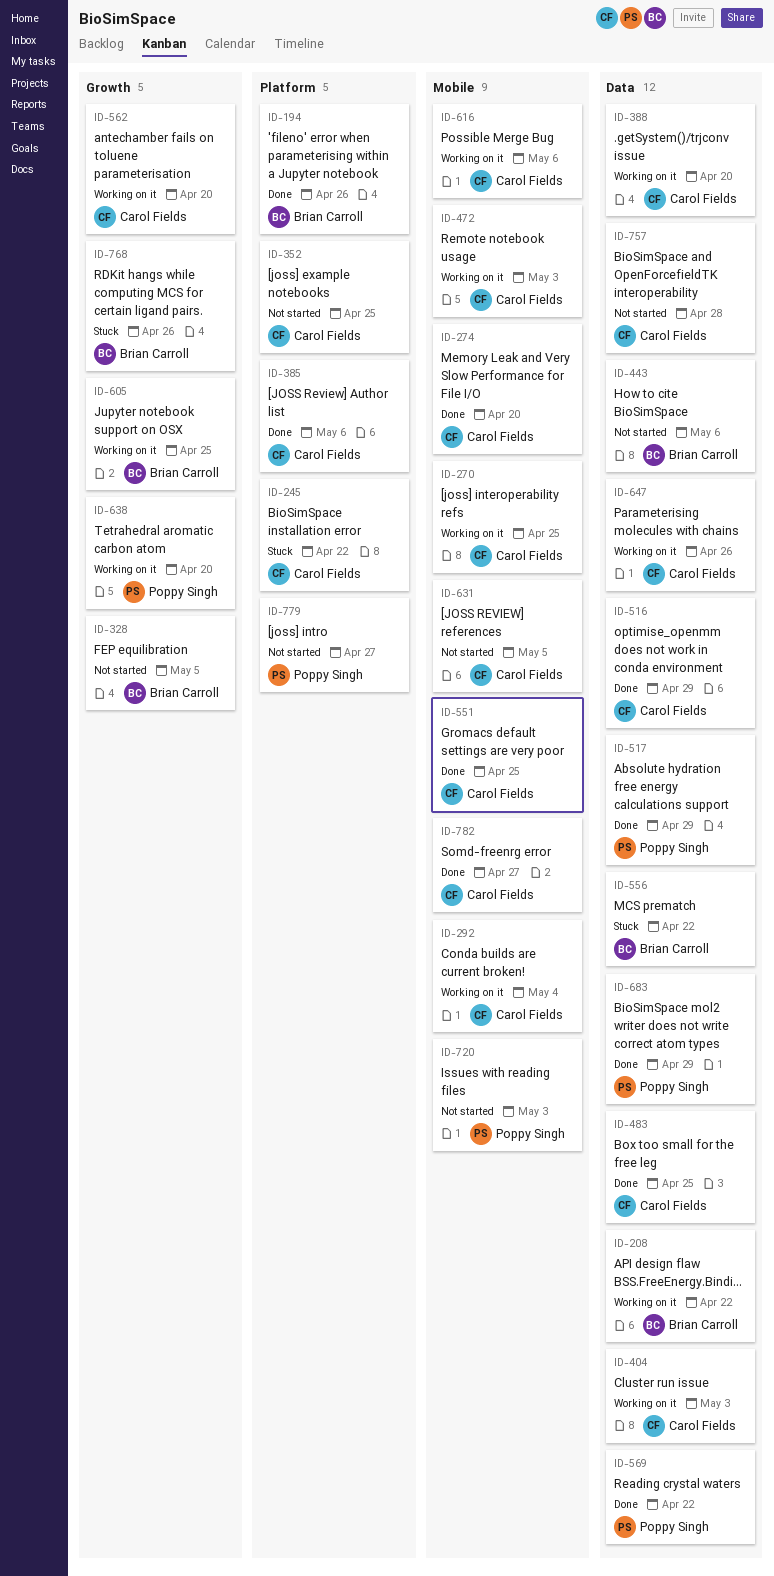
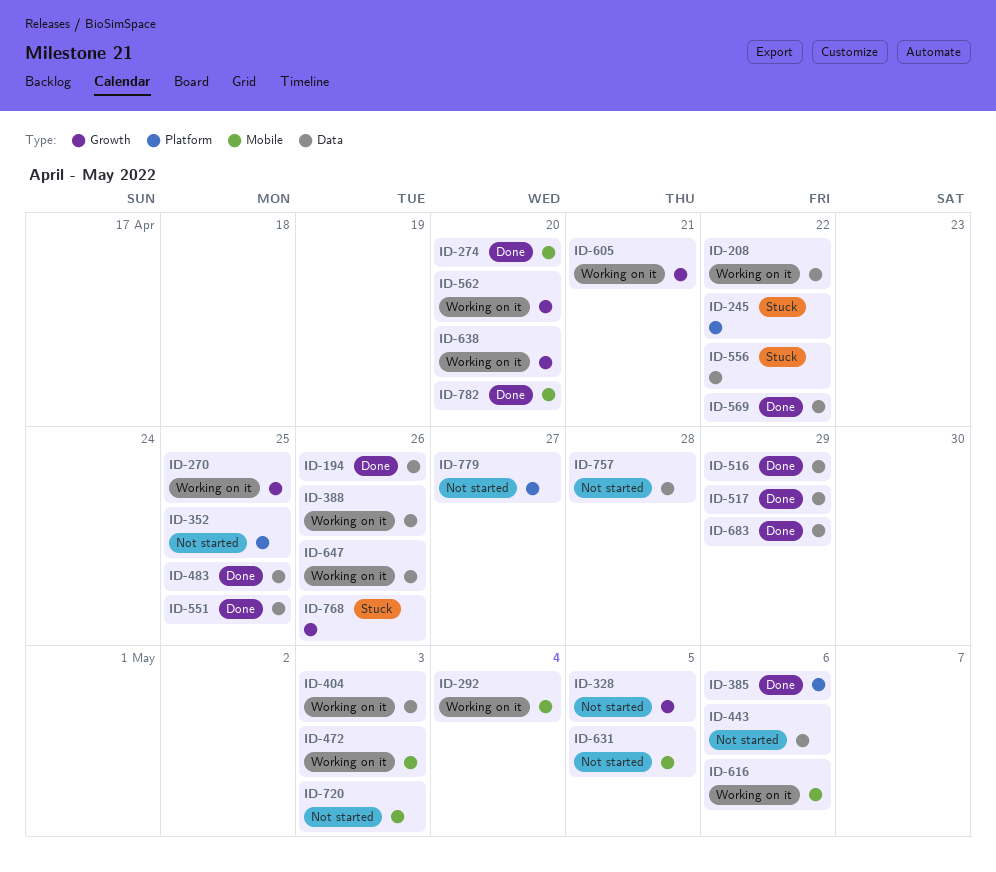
ID-194, label: Platform -> Data
ID-270, label: Mobile -> Growth
ID-388, due: Apr 20 -> Apr 26
ID-551, label: Mobile -> Data
ID-605, due: Apr 25 -> Apr 21
ID-782, due: Apr 27 -> Apr 20

